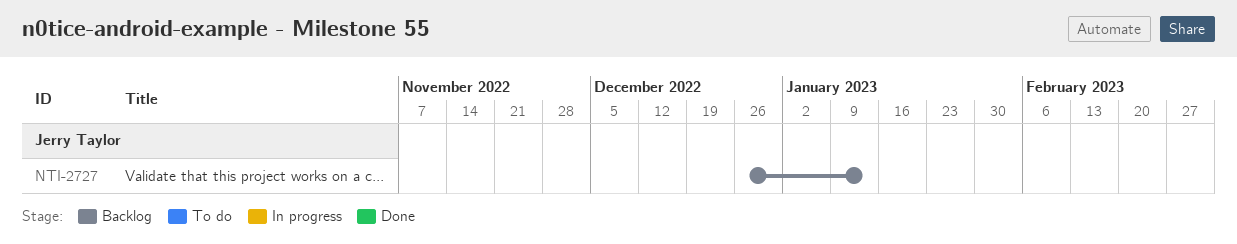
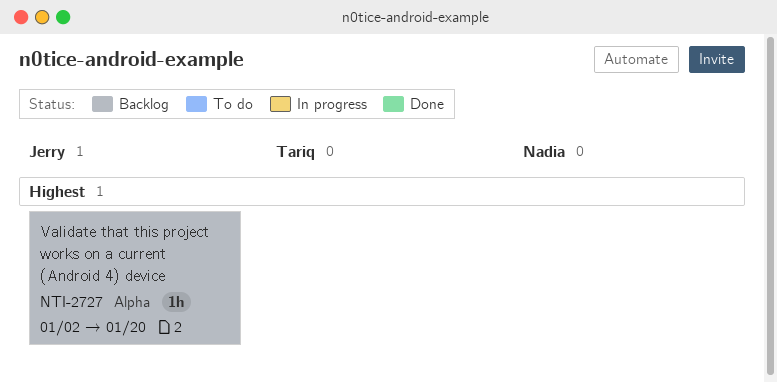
NTI-2727, start: Dec 26 -> Jan 2
NTI-2727, due: Jan 13 -> Jan 20

